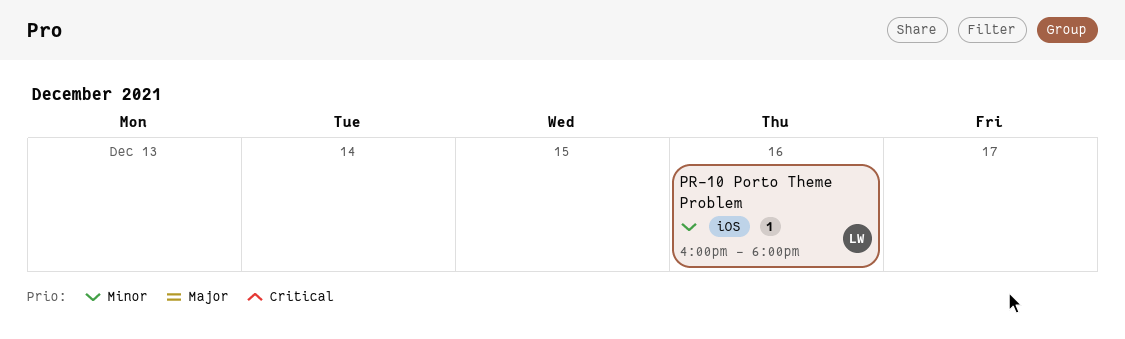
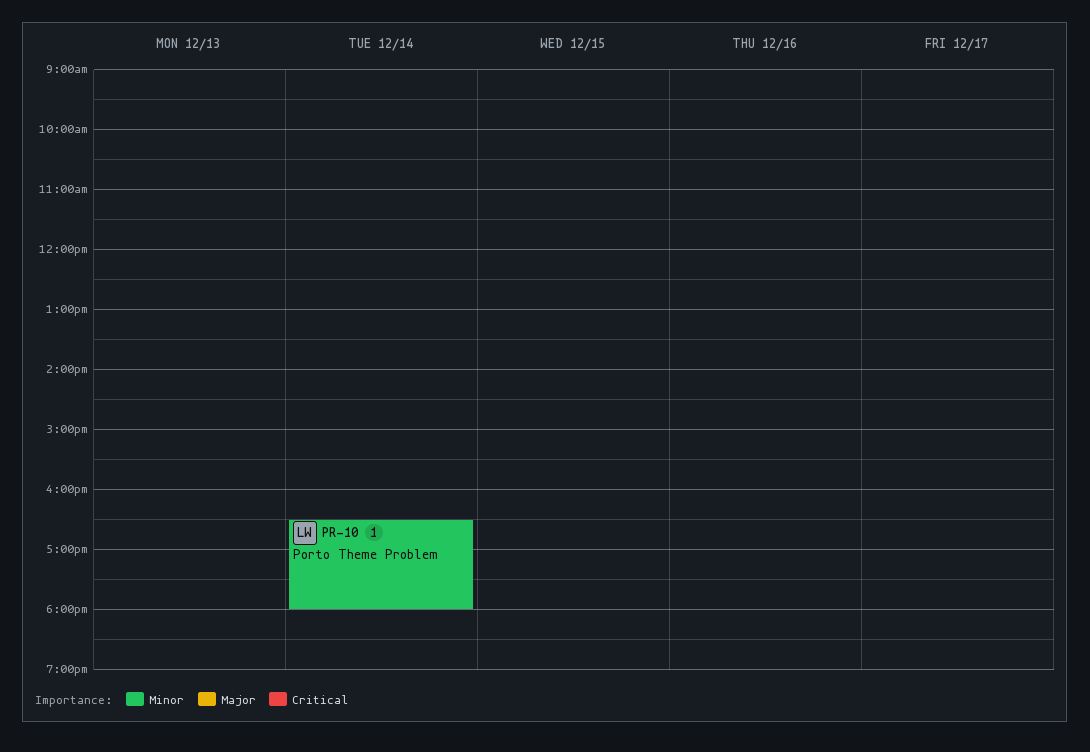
PR-10, day: Dec 16 -> Dec 14
PR-10, begins: 16:00 -> 16:30

